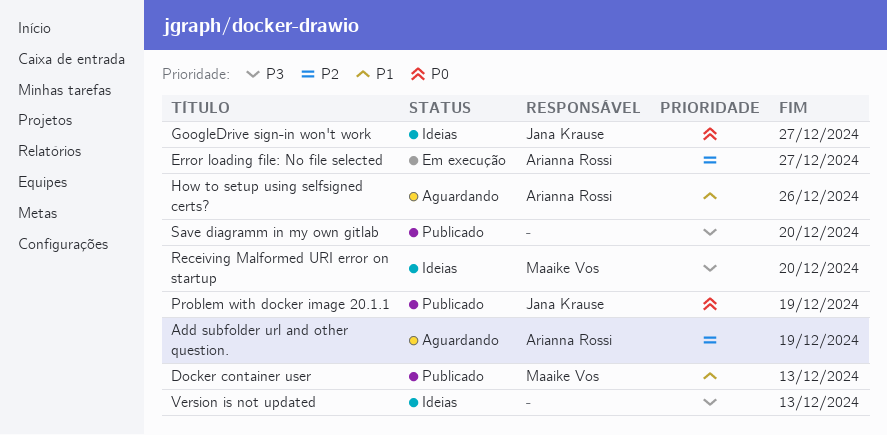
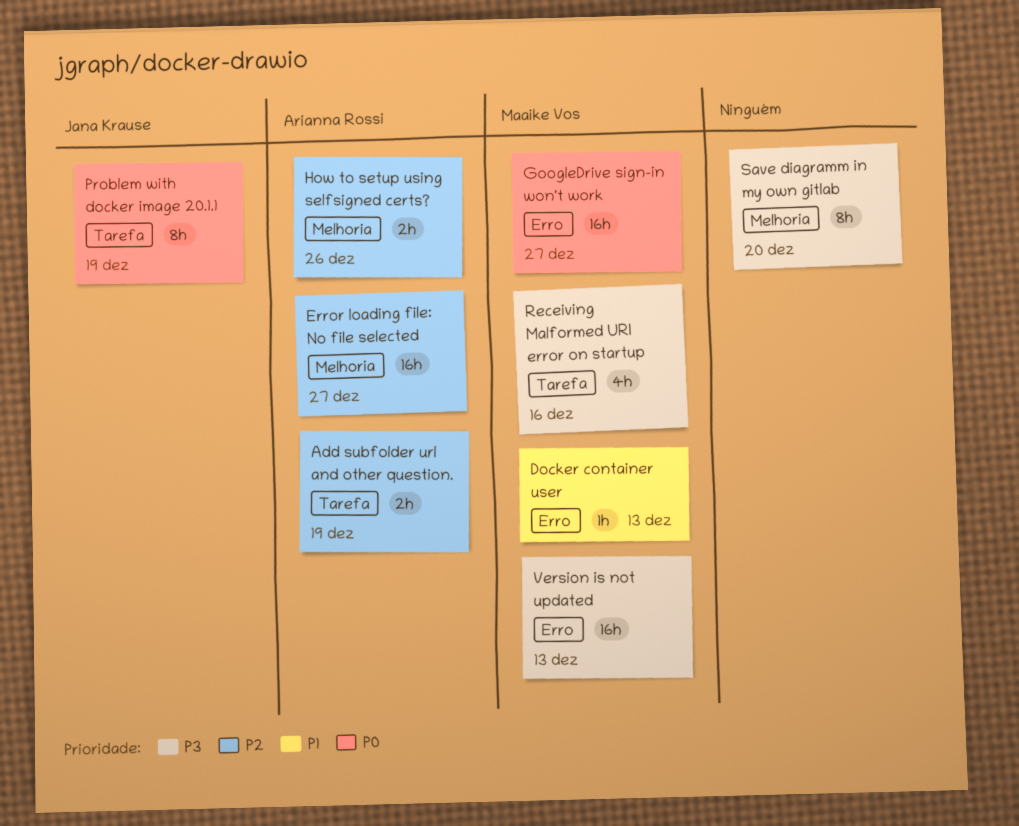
GoogleDrive sign-in won't work, owner: Jana Krause -> Maaike Vos
How to setup using selfsigned certs?, priority: P1 -> P2
Receiving Malformed URI error on startup, due: Dec 20 -> Dec 16
Version is not updated, owner: none -> Maaike Vos

